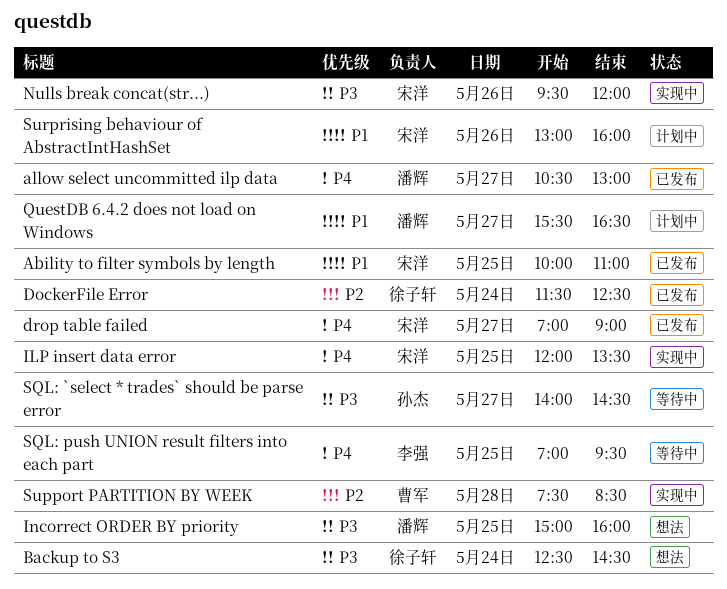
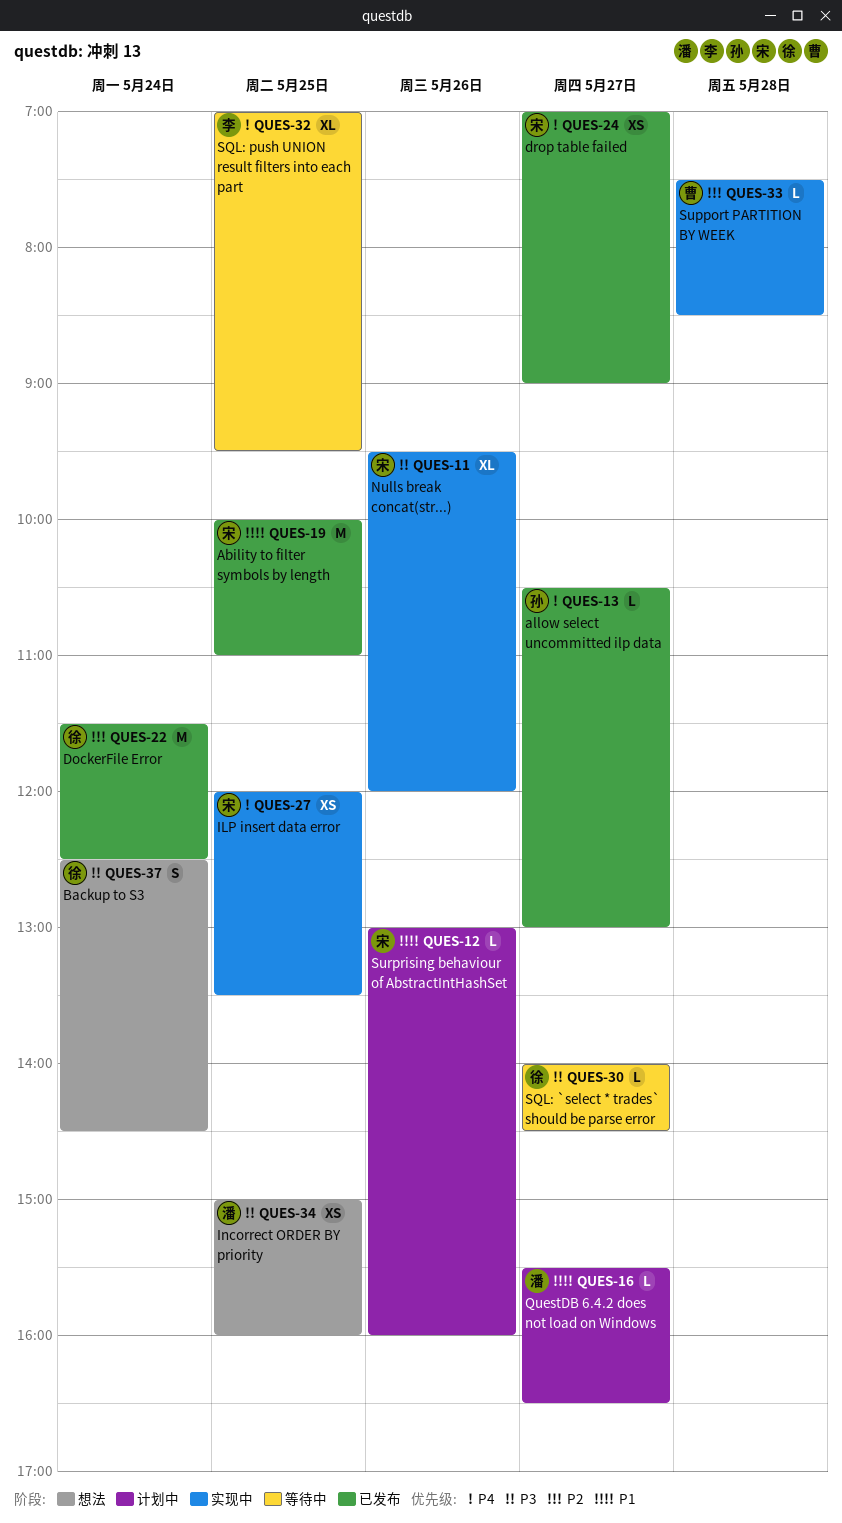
allow select uncommitted ilp data, owner: 潘辉 -> 孙杰
SQL: `select * trades` should be parse error, owner: 孙杰 -> 徐子轩

